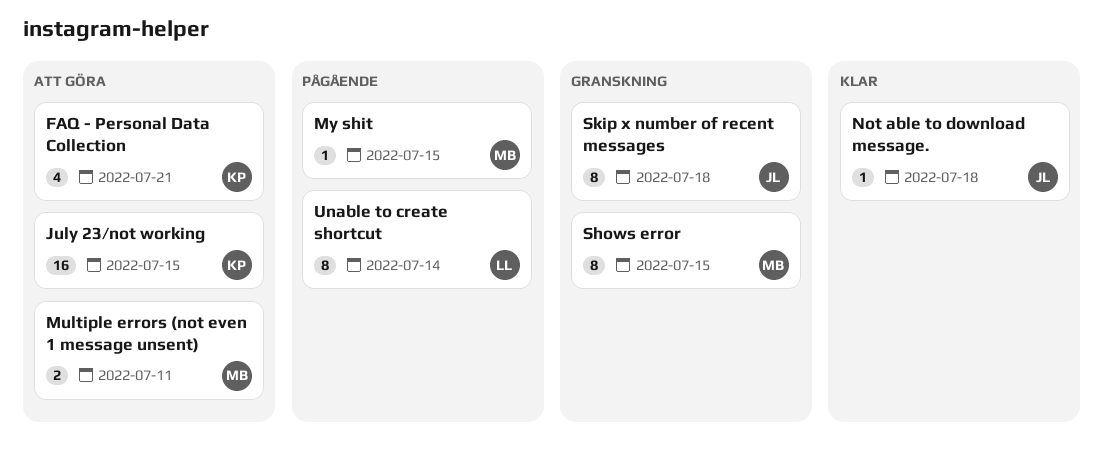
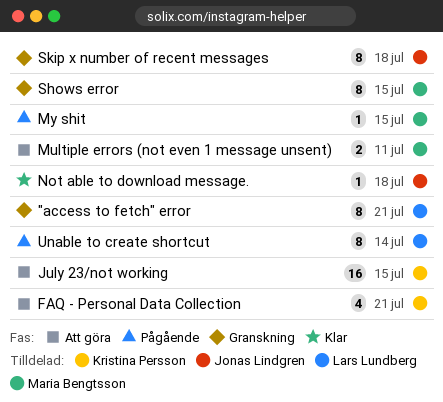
"access to fetch" error: none -> present

